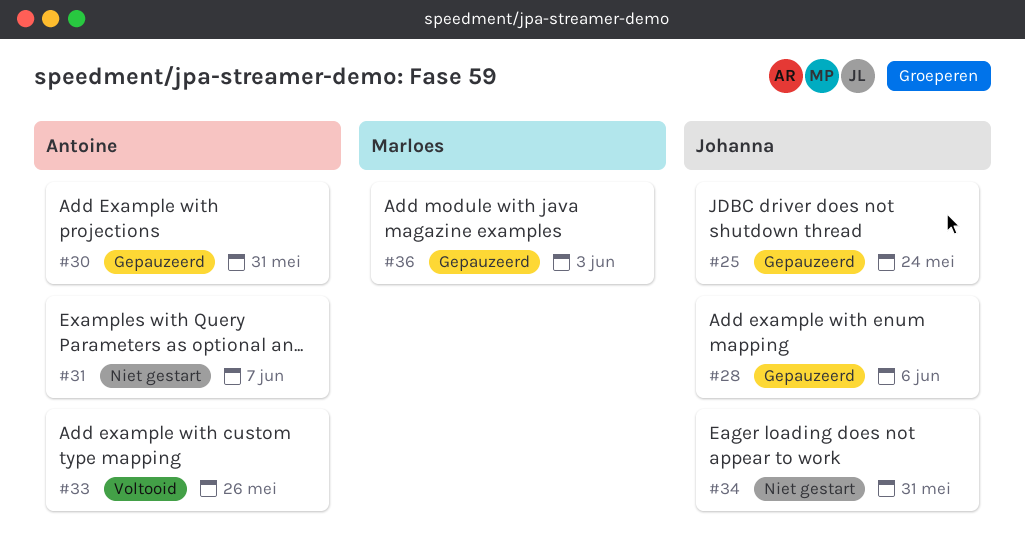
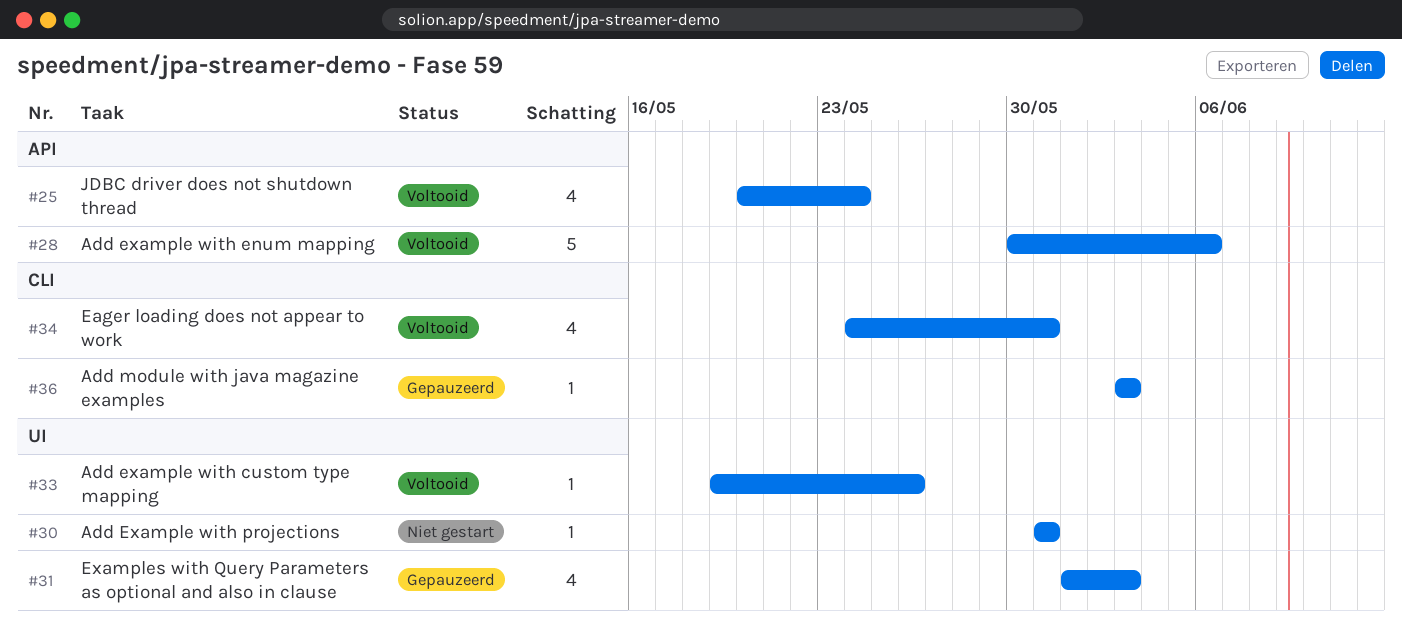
#25, status: Gepauzeerd -> Voltooid
#28, status: Gepauzeerd -> Voltooid
#30, status: Gepauzeerd -> Niet gestart
#31, status: Niet gestart -> Gepauzeerd
#31, due: Jun 7 -> Jun 3
#34, status: Niet gestart -> Voltooid

